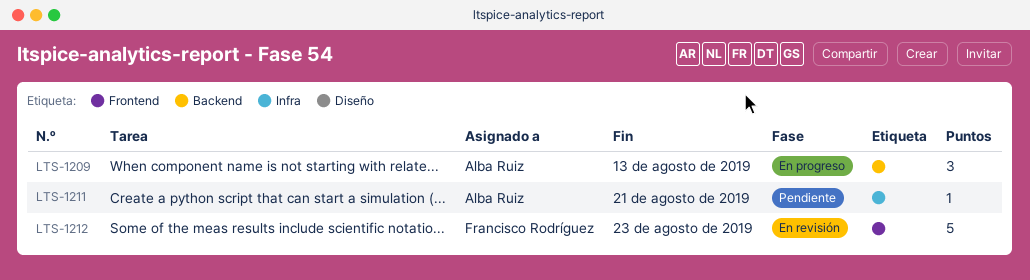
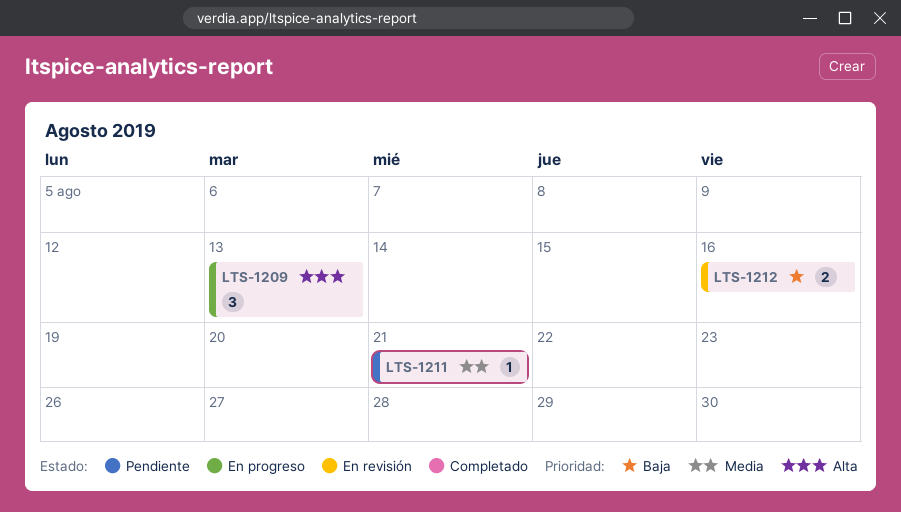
LTS-1212, estimate: 5 -> 2
LTS-1212, due: Aug 23 -> Aug 16

